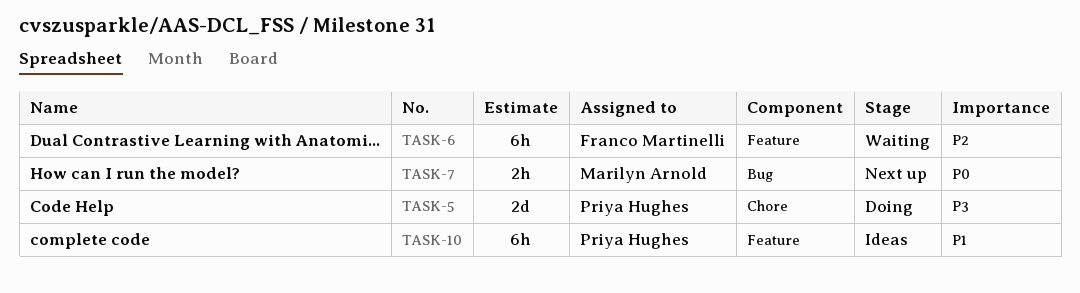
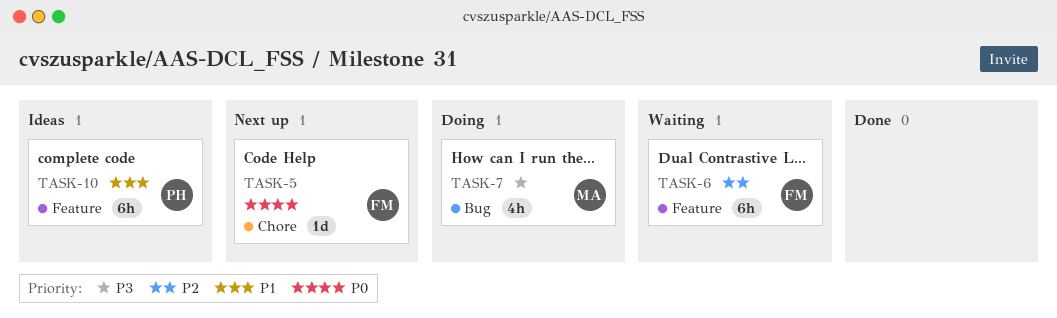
TASK-5, status: Doing -> Next up
TASK-5, owner: Priya Hughes -> Franco Martinelli
TASK-5, priority: P3 -> P0
TASK-5, estimate: 2d -> 1d
TASK-7, status: Next up -> Doing
TASK-7, priority: P0 -> P3
TASK-7, estimate: 2h -> 4h

